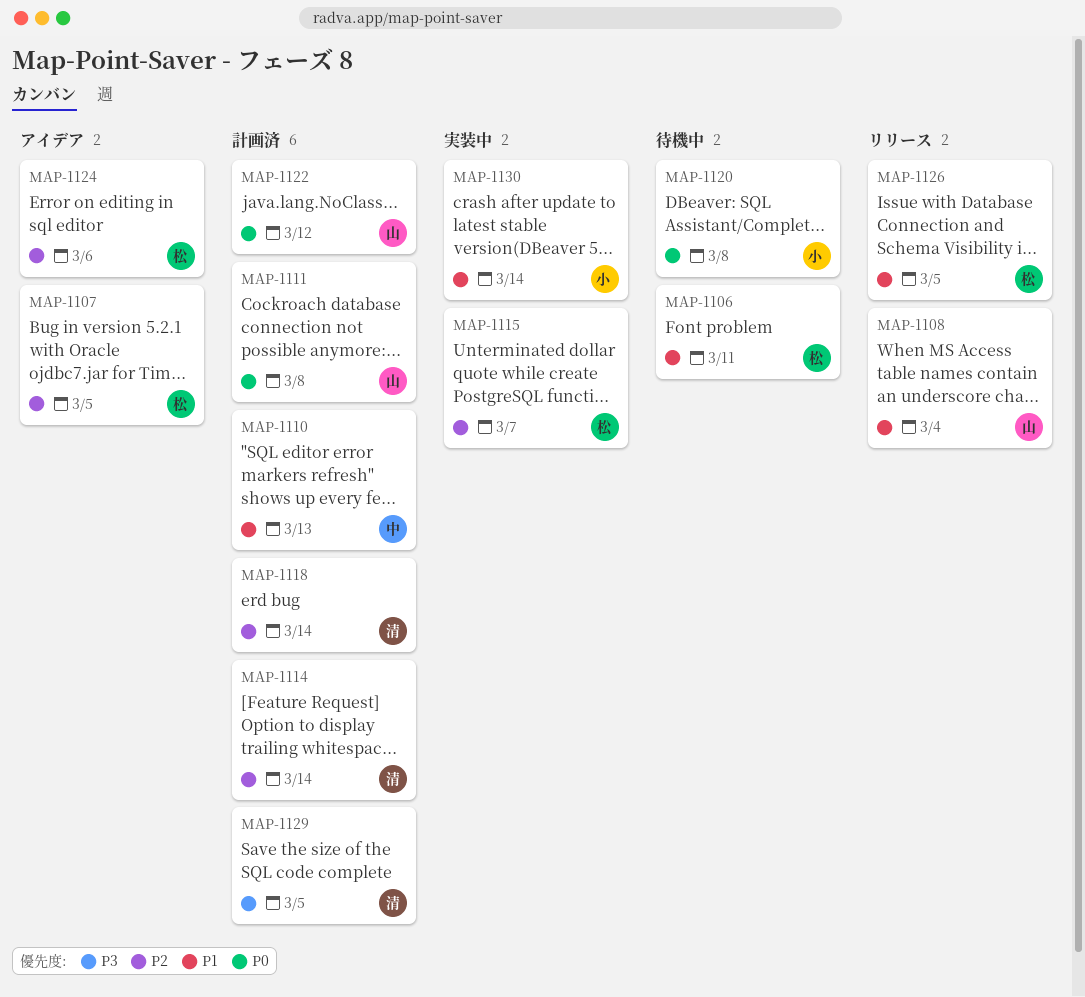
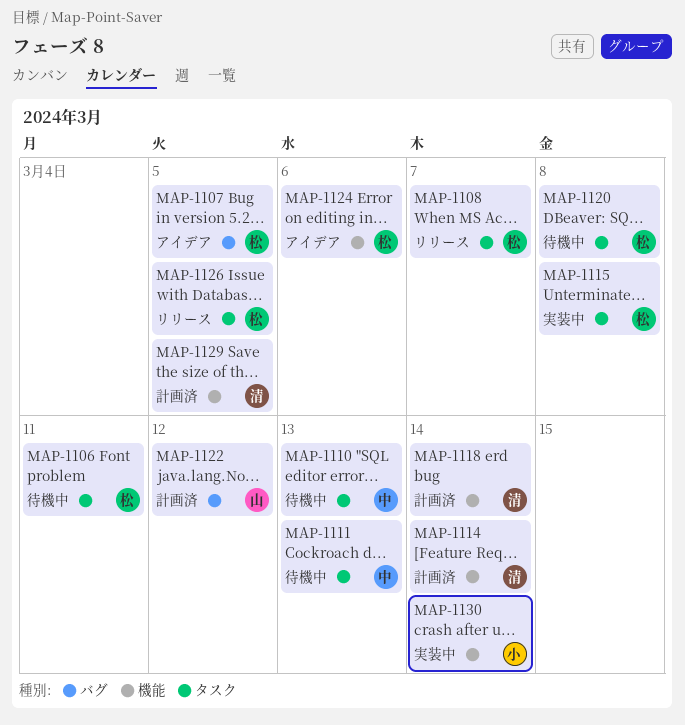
MAP-1108, owner: 山 -> 松
MAP-1108, due: Mar 4 -> Mar 7
MAP-1110, status: 計画済 -> 待機中
MAP-1111, status: 計画済 -> 待機中
MAP-1111, owner: 山 -> 中
MAP-1111, due: Mar 8 -> Mar 13
MAP-1115, due: Mar 7 -> Mar 8
MAP-1120, owner: 小 -> 松

